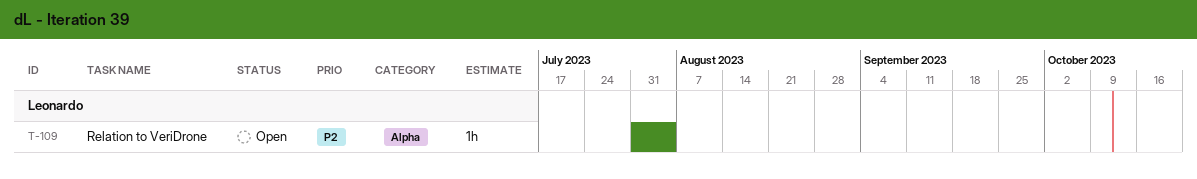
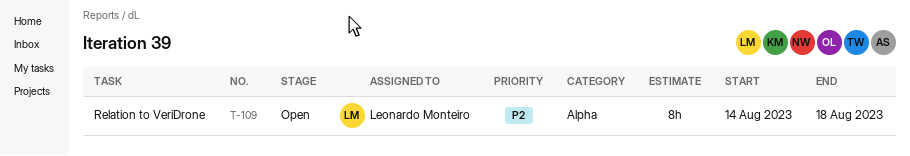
T-109, estimate: 1h -> 8h
T-109, start: Jul 31 -> Aug 14
T-109, due: Aug 4 -> Aug 18

